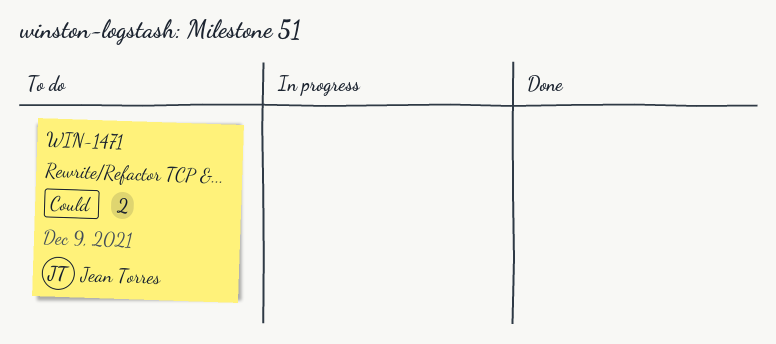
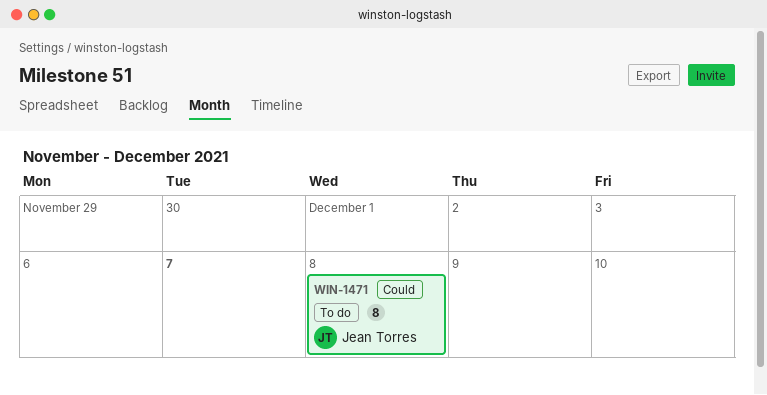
WIN-1471, estimate: 2 -> 8
WIN-1471, due: Dec 9 -> Dec 8

